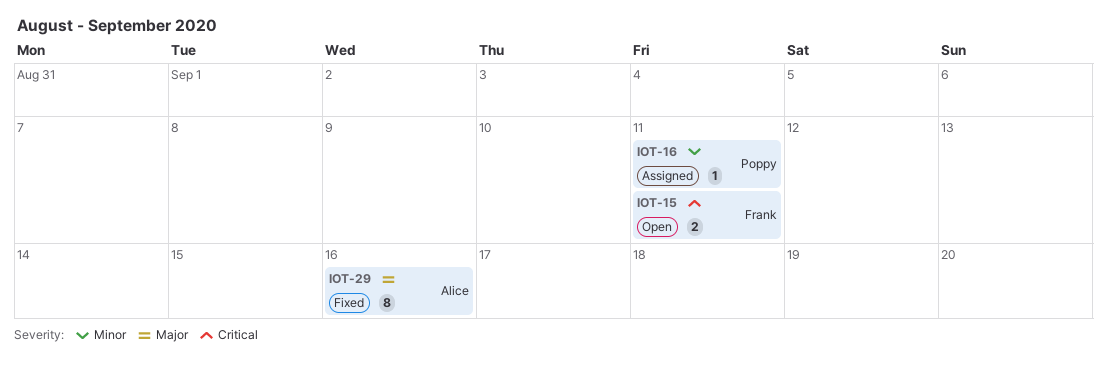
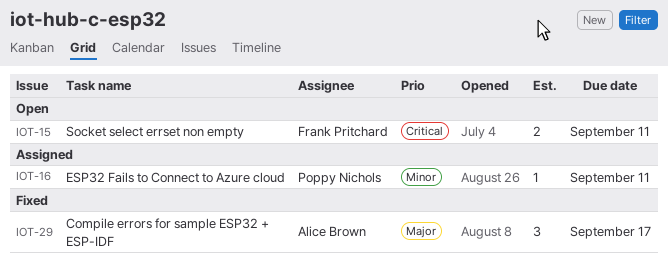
IOT-29, estimate: 8 -> 3
IOT-29, due: Sep 16 -> Sep 17

